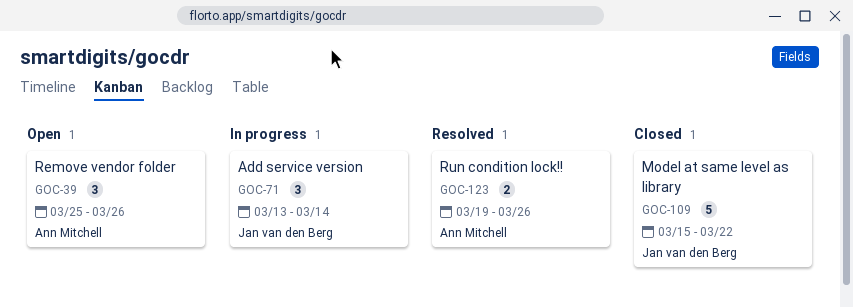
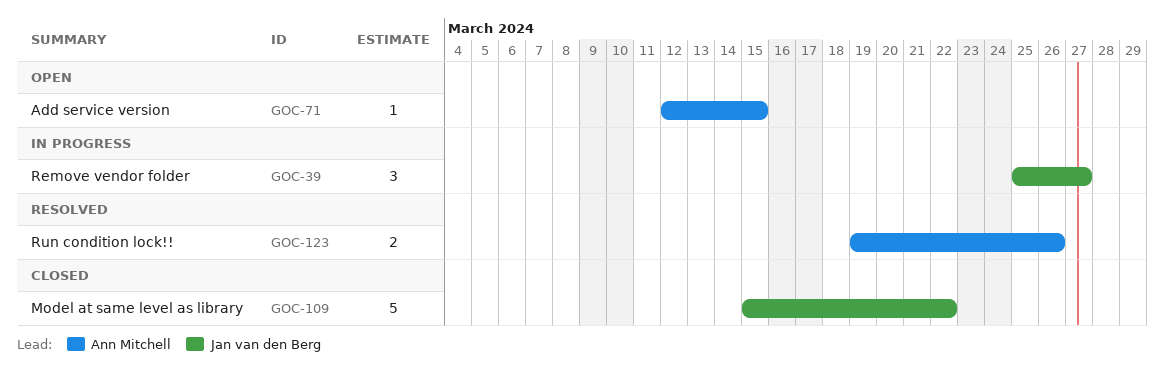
GOC-39, status: Open -> In progress
GOC-39, owner: Ann Mitchell -> Jan van den Berg
GOC-39, due: Mar 26 -> Mar 27
GOC-71, status: In progress -> Open
GOC-71, owner: Jan van den Berg -> Ann Mitchell
GOC-71, estimate: 3 -> 1
GOC-71, start: Mar 13 -> Mar 12
GOC-71, due: Mar 14 -> Mar 15

